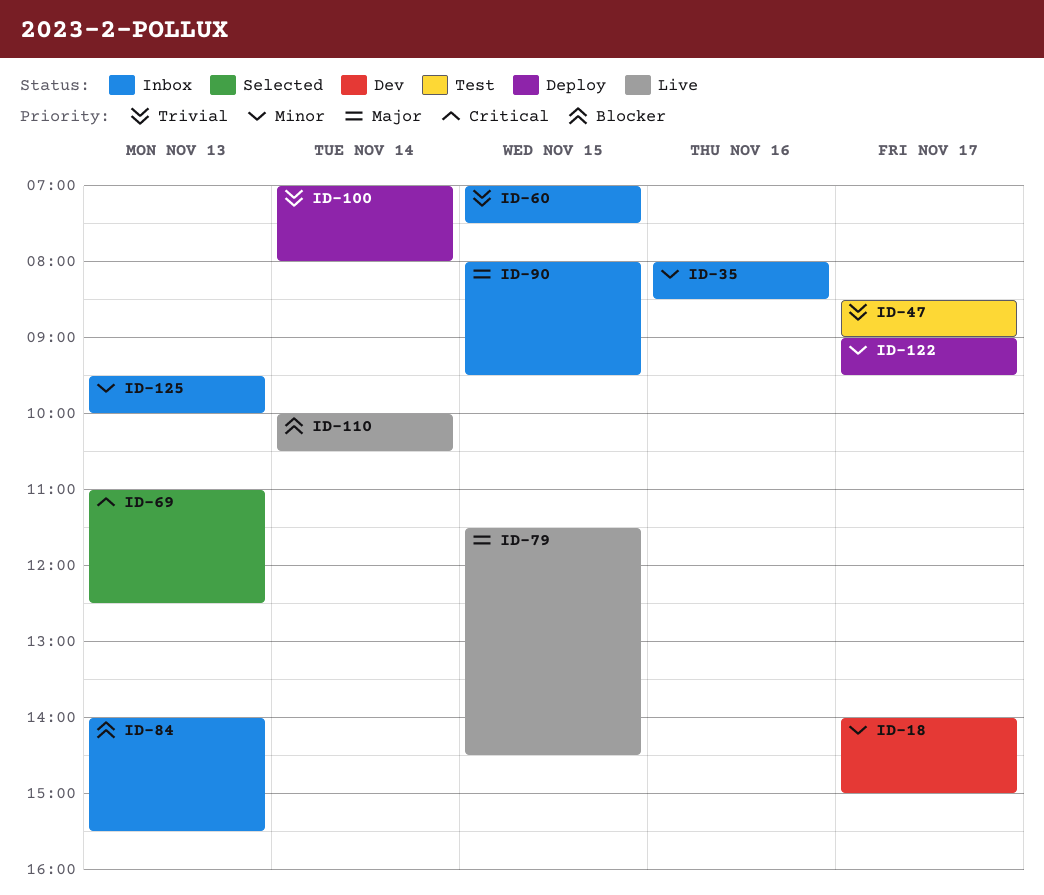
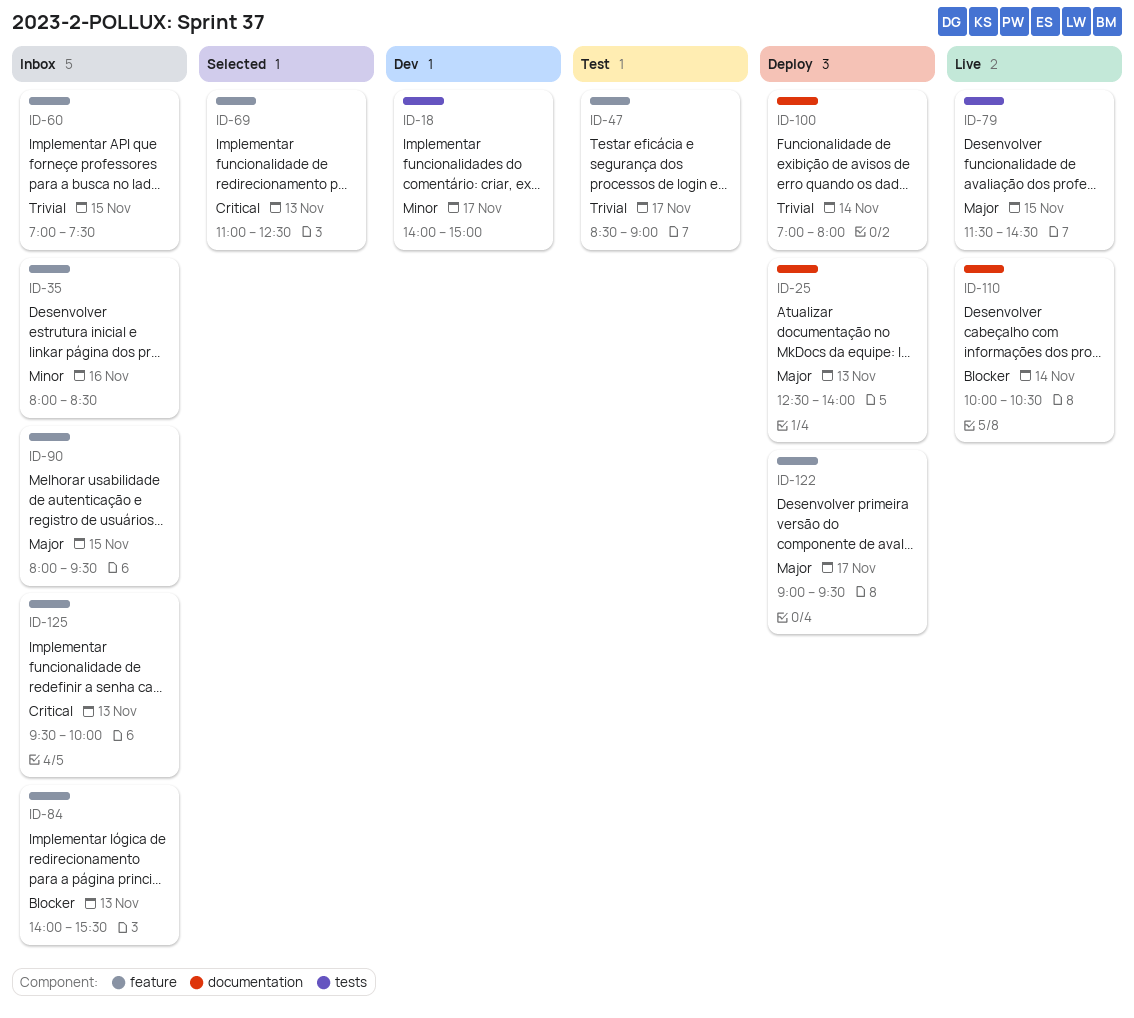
ID-25: none -> present
ID-122, priority: Minor -> Major
ID-125, priority: Minor -> Critical

